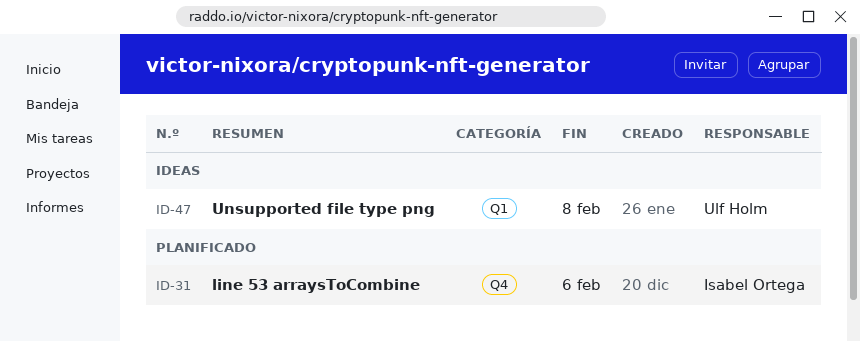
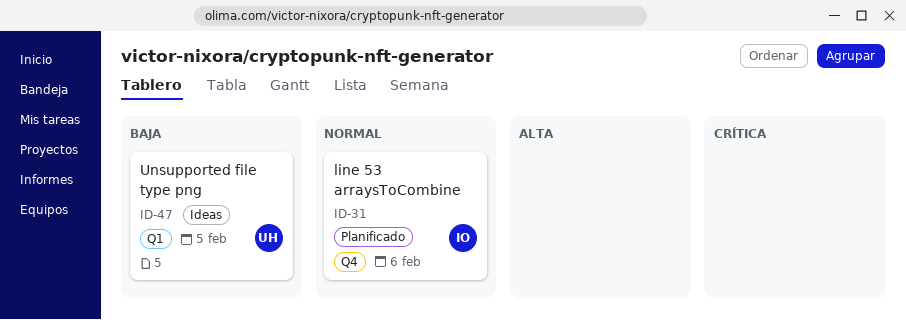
ID-47, due: Feb 8 -> Feb 5

